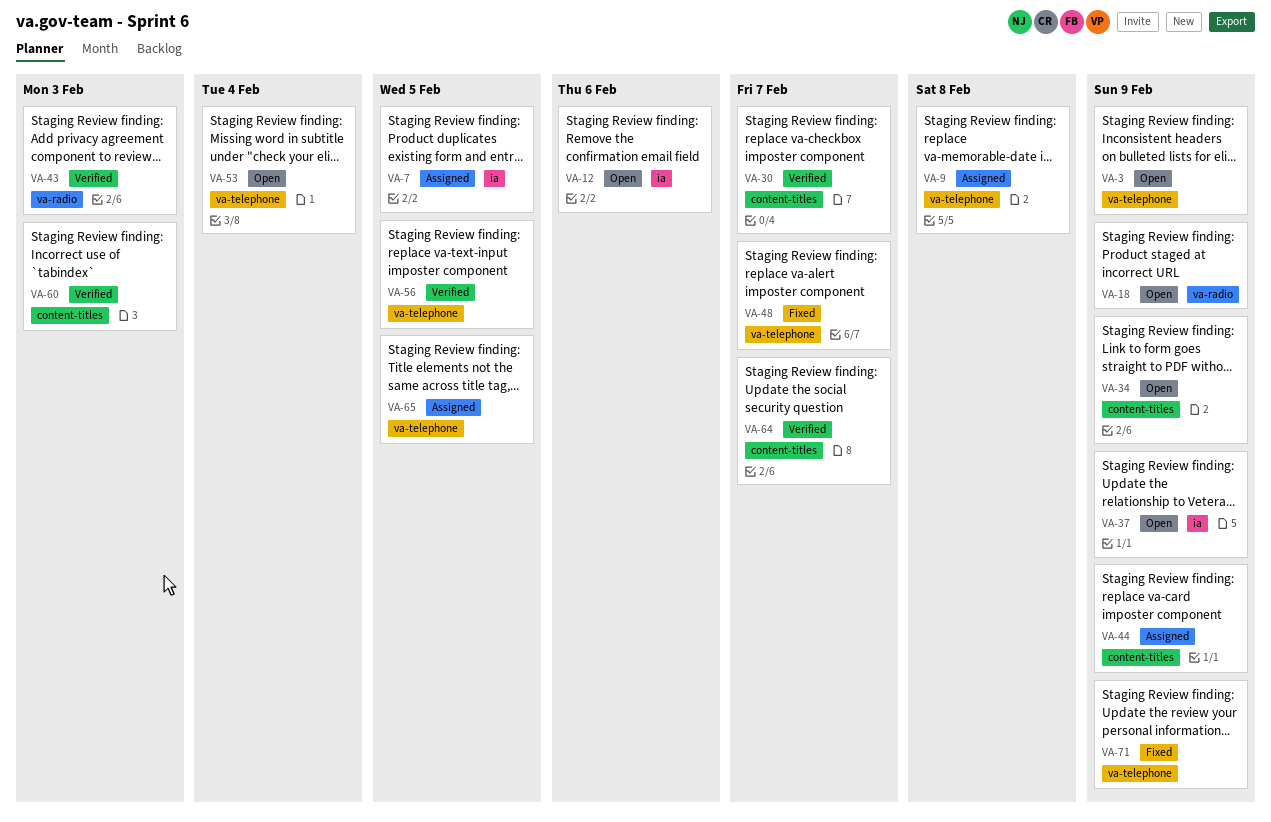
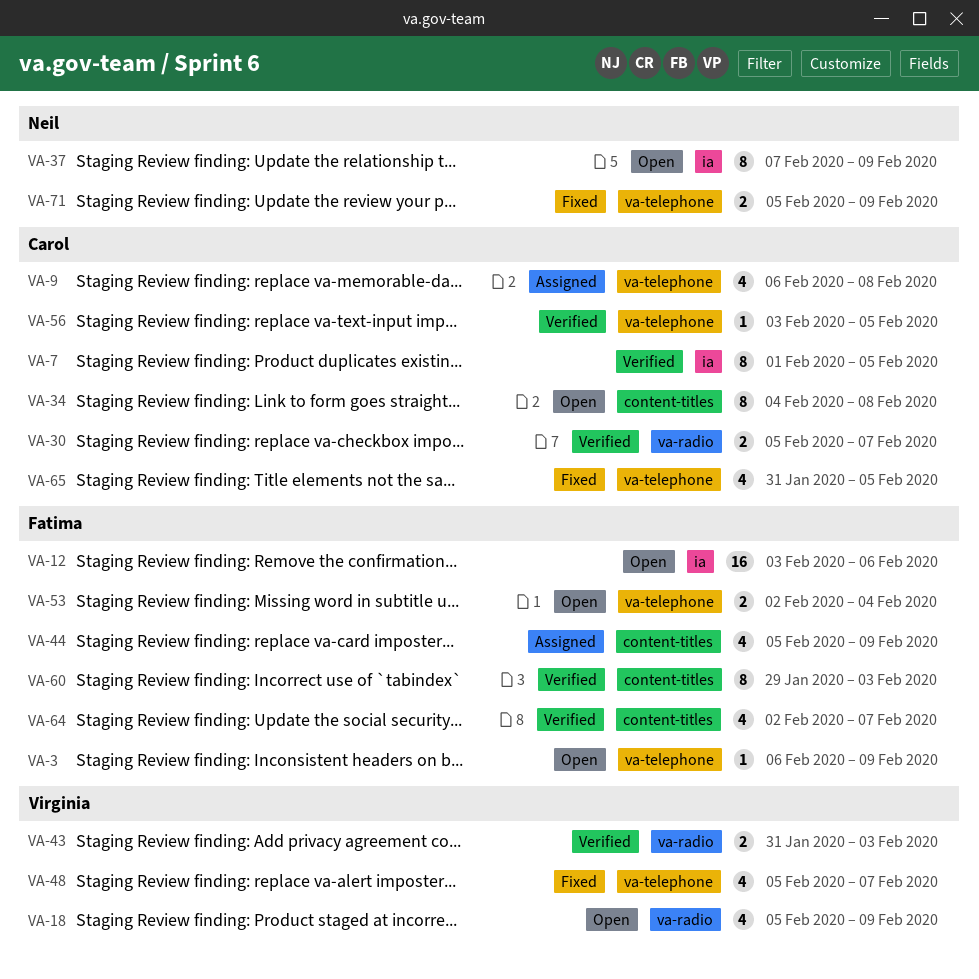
VA-7, status: Assigned -> Verified
VA-30, label: content-titles -> va-radio
VA-34, due: Feb 9 -> Feb 8
VA-65, status: Assigned -> Fixed

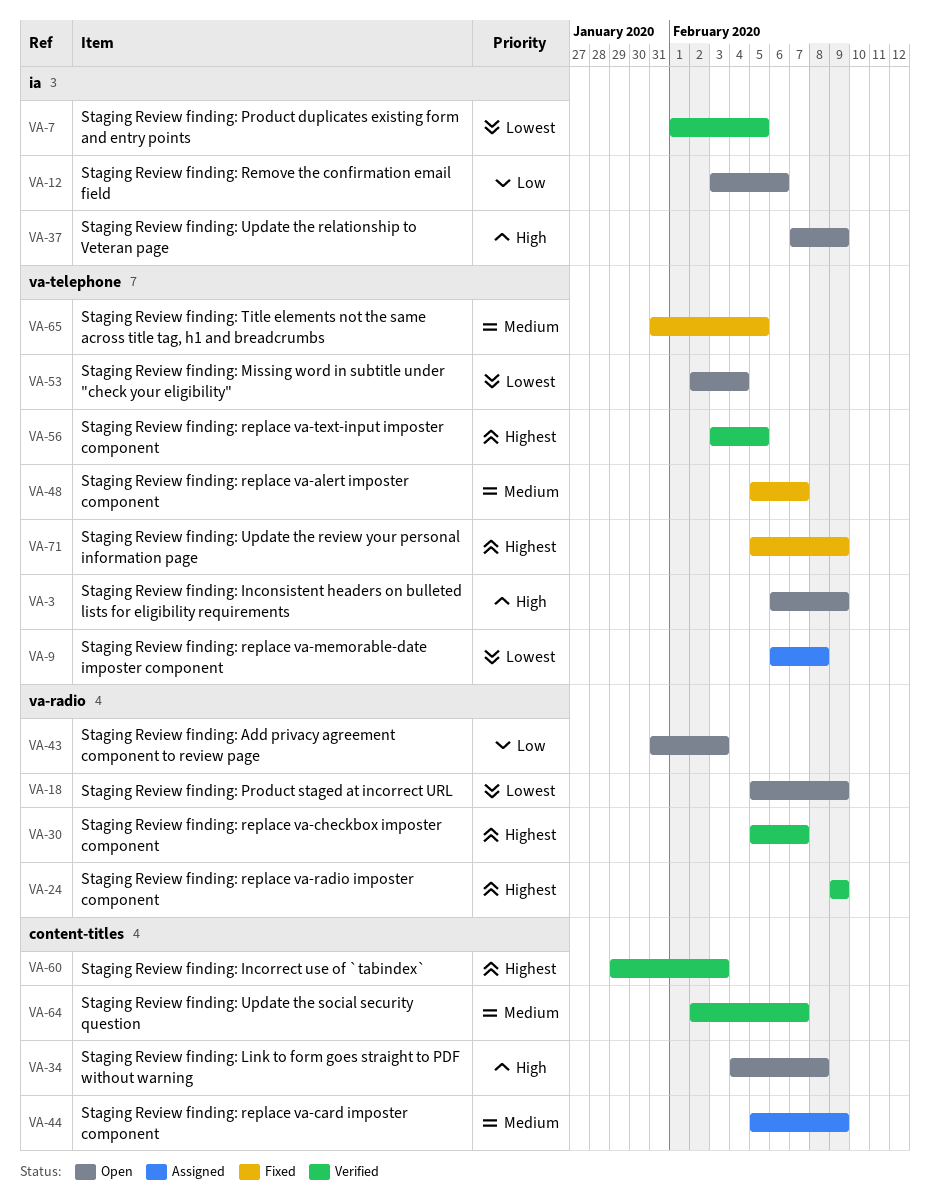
VA-24: none -> present
VA-43, status: Verified -> Open

